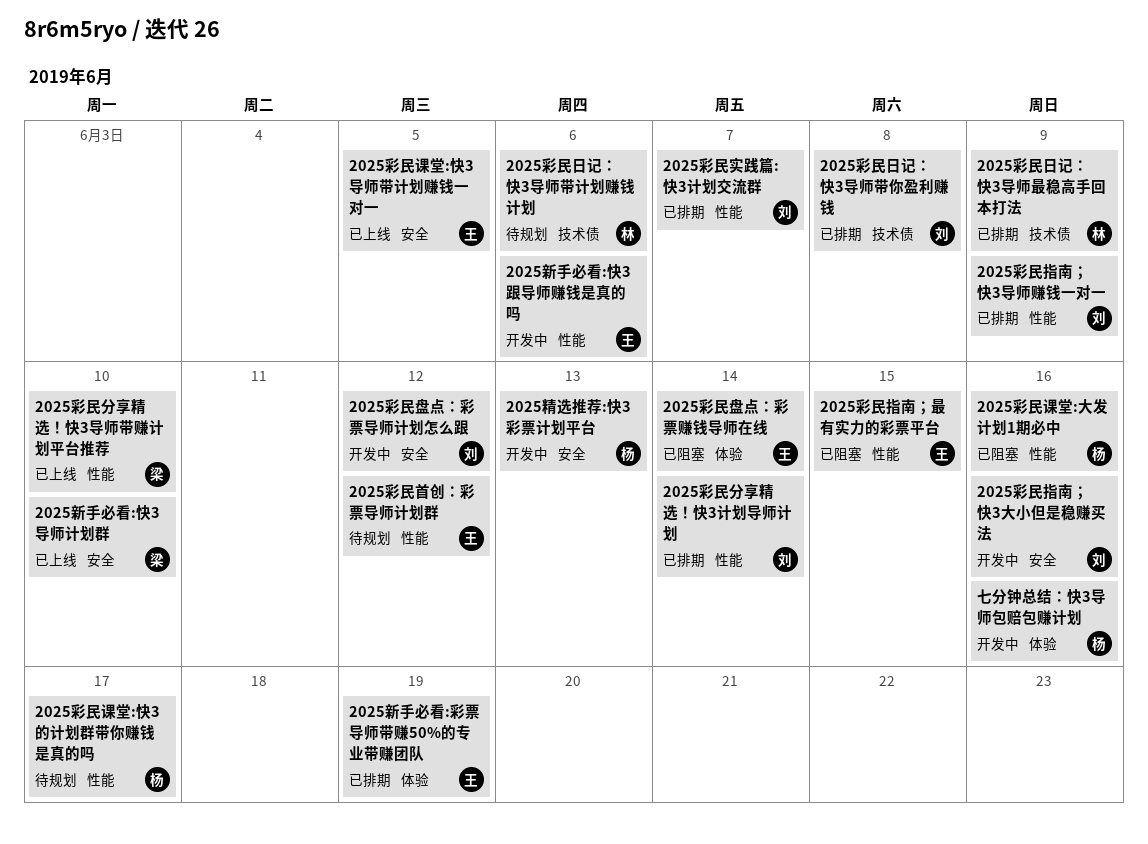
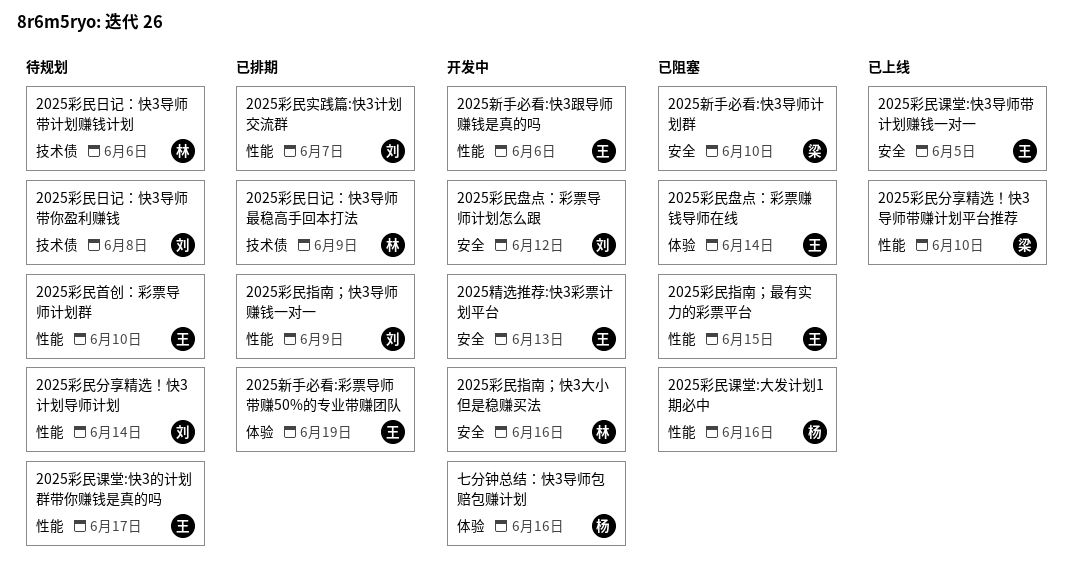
2025彩民分享精选！快3计划导师计划, status: 已排期 -> 待规划
2025彩民指南；快3大小但是稳赚买法, owner: 刘 -> 林
2025彩民日记：快3导师带你盈利赚钱, status: 已排期 -> 待规划
2025彩民课堂:快3的计划群带你赚钱是真的吗, owner: 杨 -> 王
2025彩民首创：彩票导师计划群, due: Jun 12 -> Jun 10
2025新手必看:快3导师计划群, status: 已上线 -> 已阻塞
2025精选推荐:快3彩票计划平台, owner: 杨 -> 王

